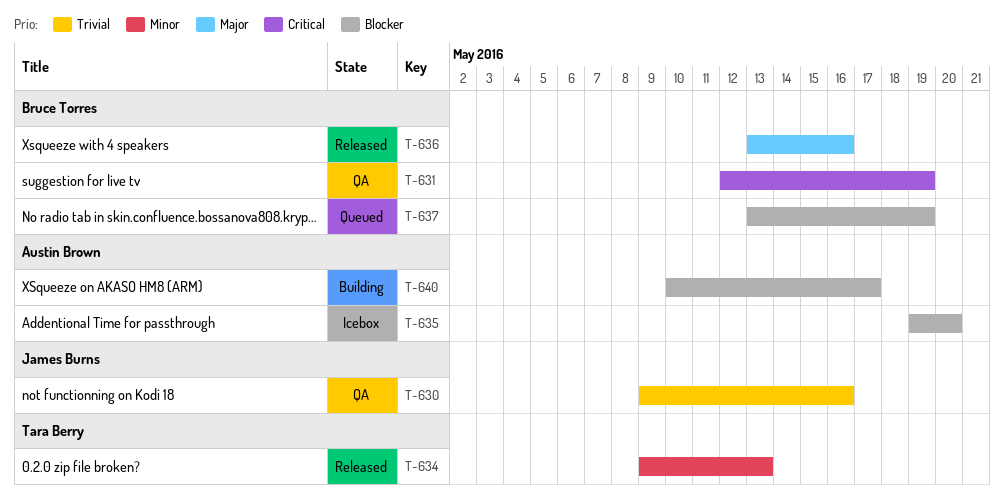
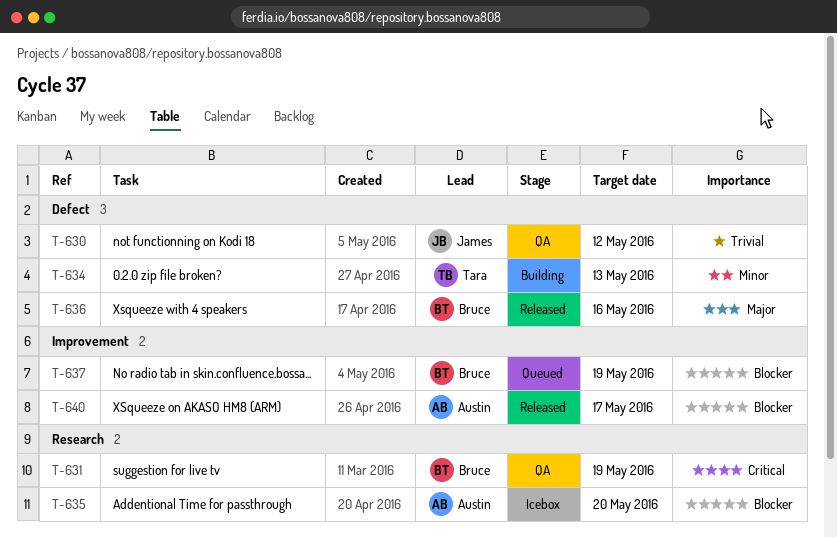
T-630, due: May 16 -> May 12
T-634, status: Released -> Building
T-640, status: Building -> Released

